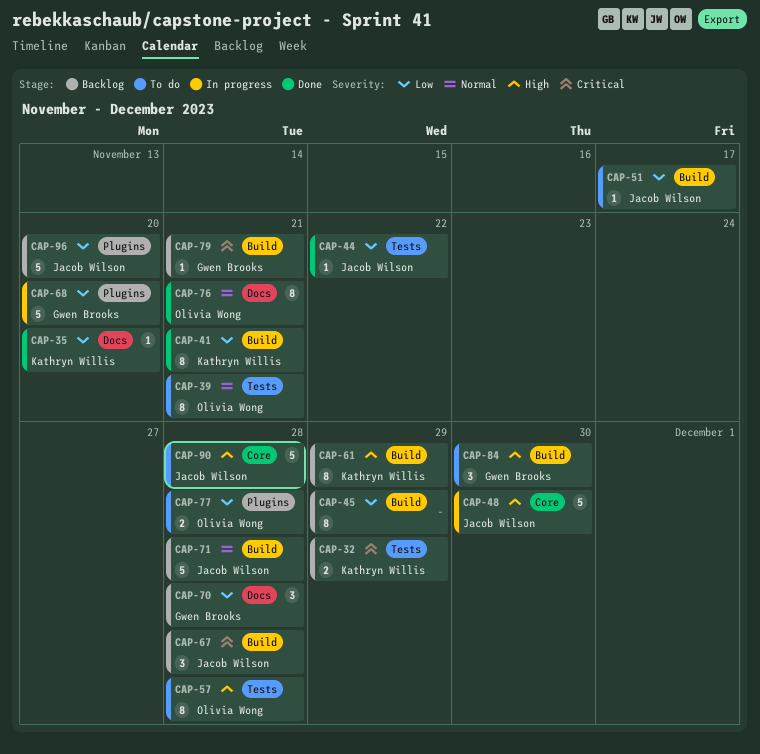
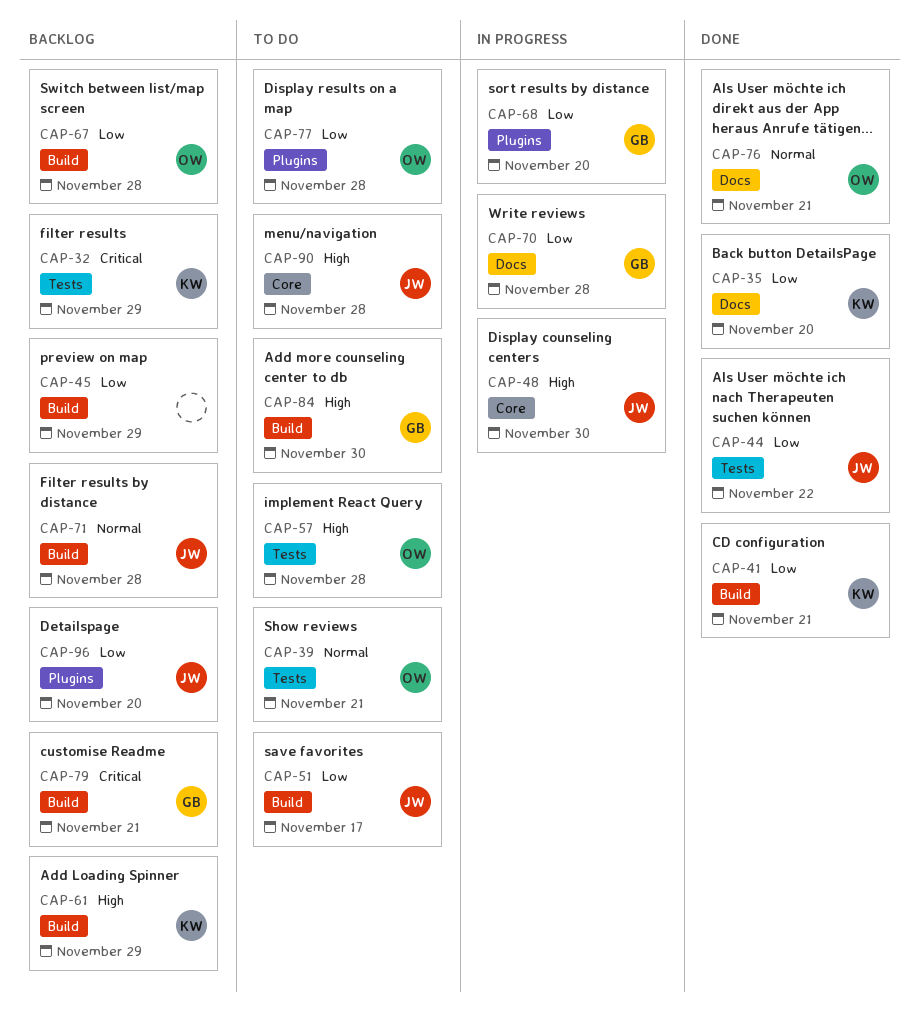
CAP-67, owner: Jacob Wilson -> Olivia Wong
CAP-67, priority: Critical -> Low
CAP-70, status: Backlog -> In progress

